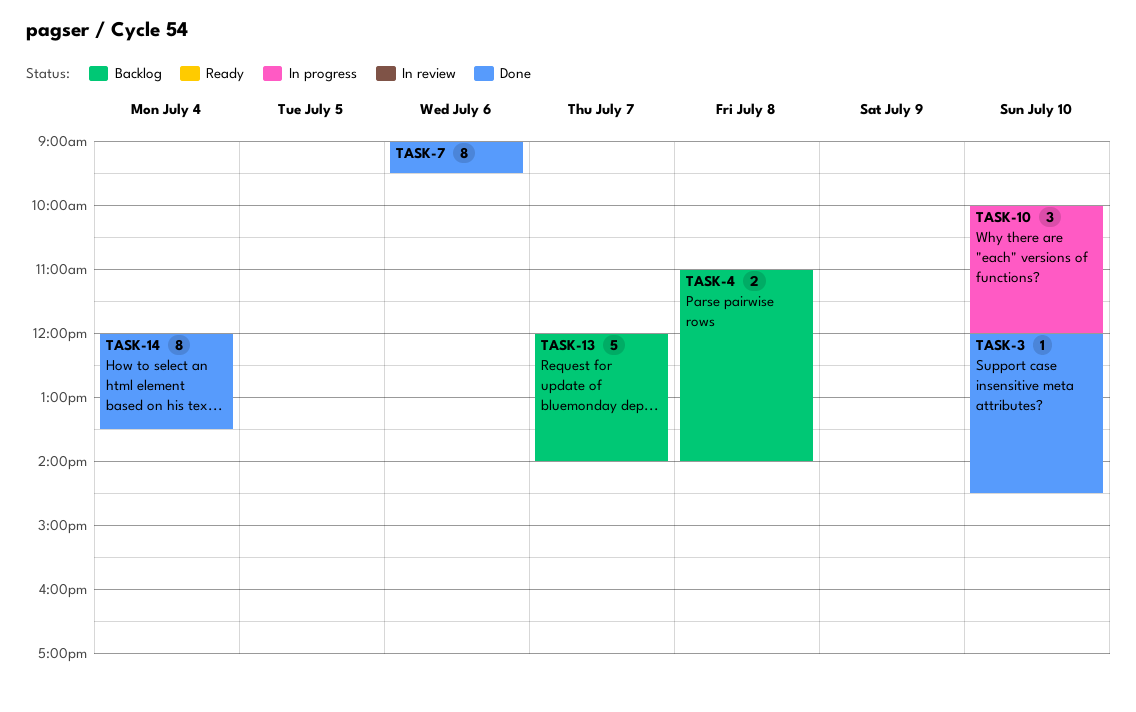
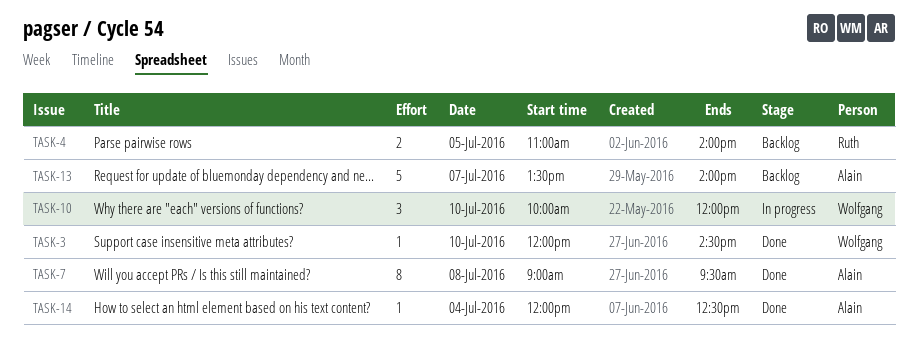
TASK-4, day: Jul 8 -> Jul 5
TASK-7, day: Jul 6 -> Jul 8
TASK-13, begins: 12:00 -> 13:30
TASK-14, estimate: 8 -> 1
TASK-14, ends: 13:30 -> 12:30

